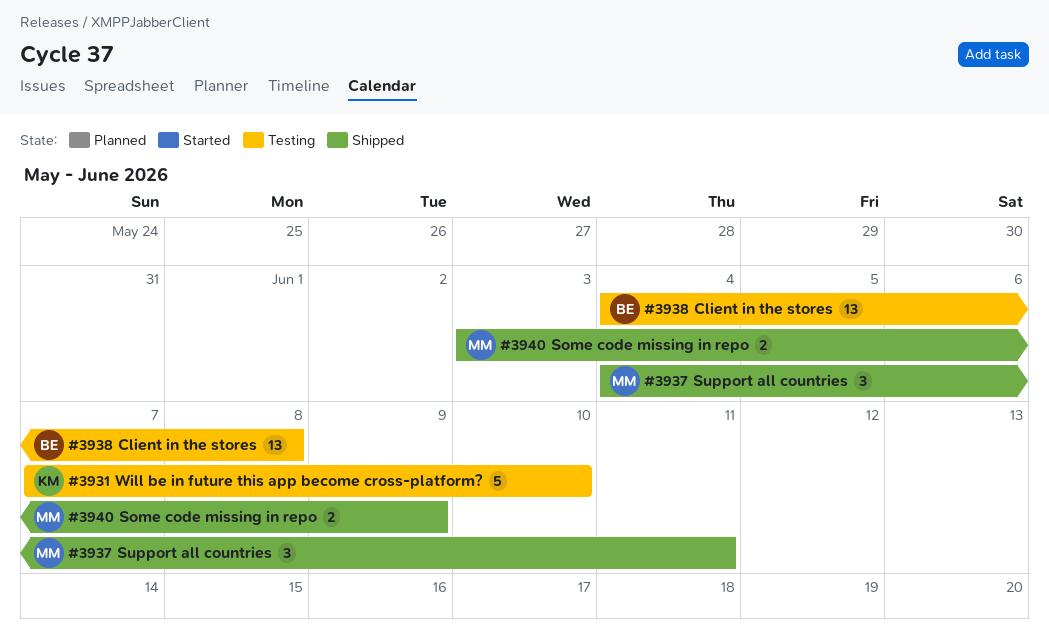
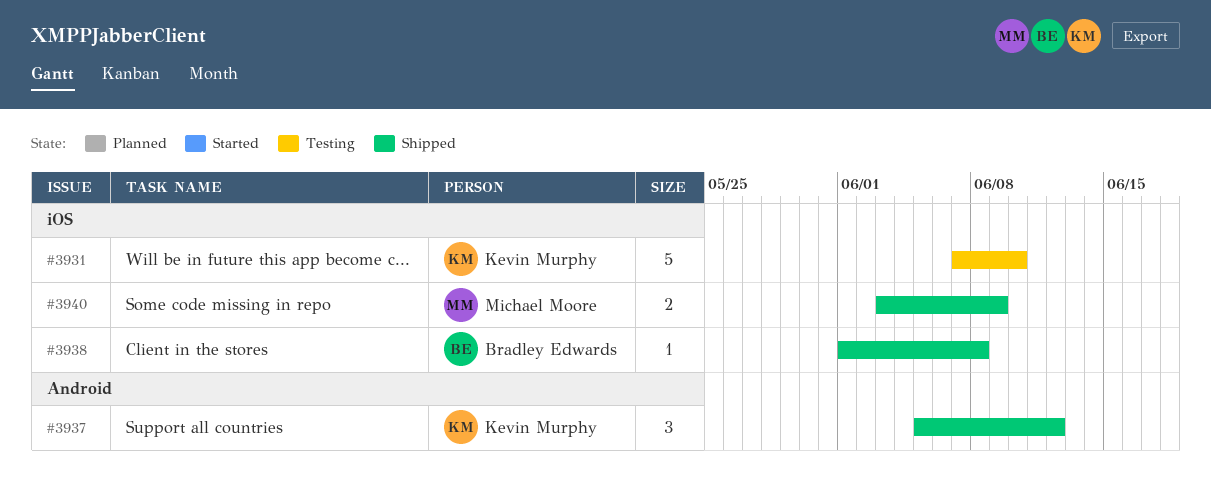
#3937, owner: Michael Moore -> Kevin Murphy
#3937, start: Jun 4 -> Jun 5
#3937, due: Jun 11 -> Jun 12
#3938, status: Testing -> Shipped
#3938, estimate: 13 -> 1
#3938, start: Jun 4 -> Jun 1

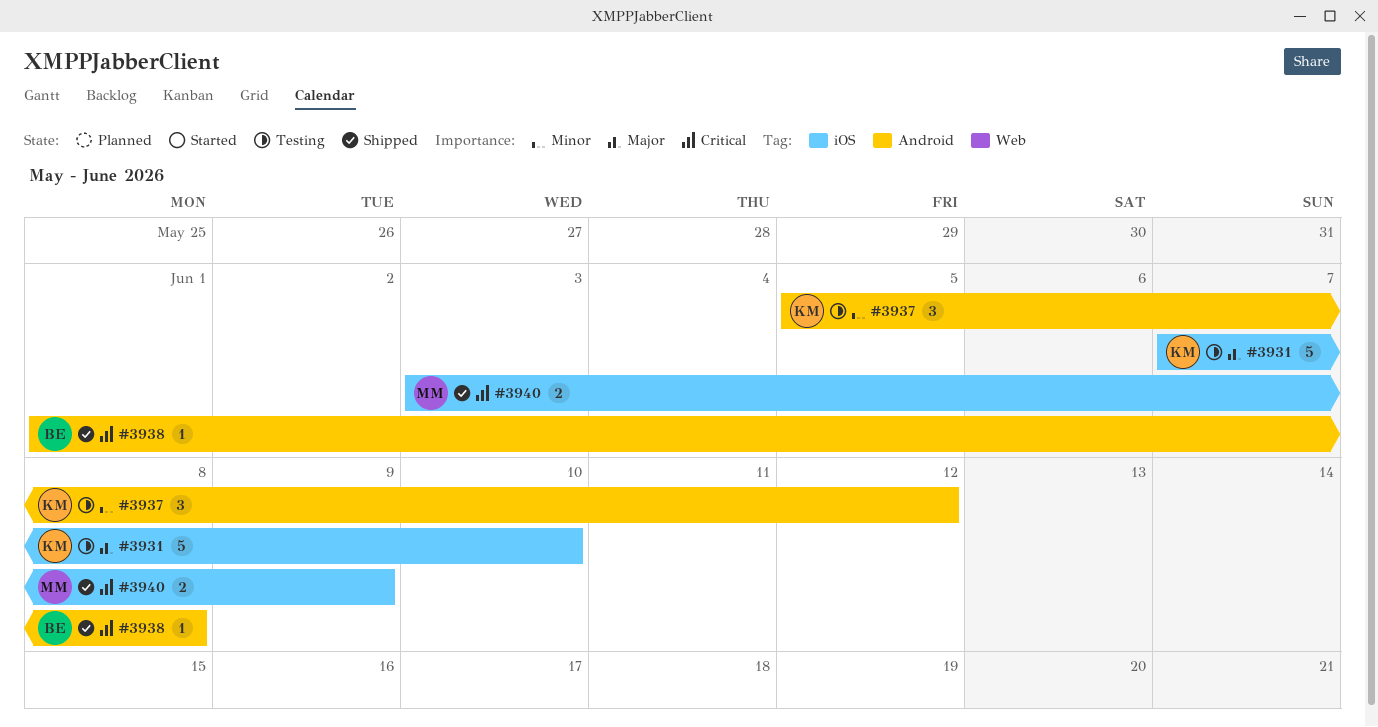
#3937, status: Shipped -> Testing
#3938, label: iOS -> Android

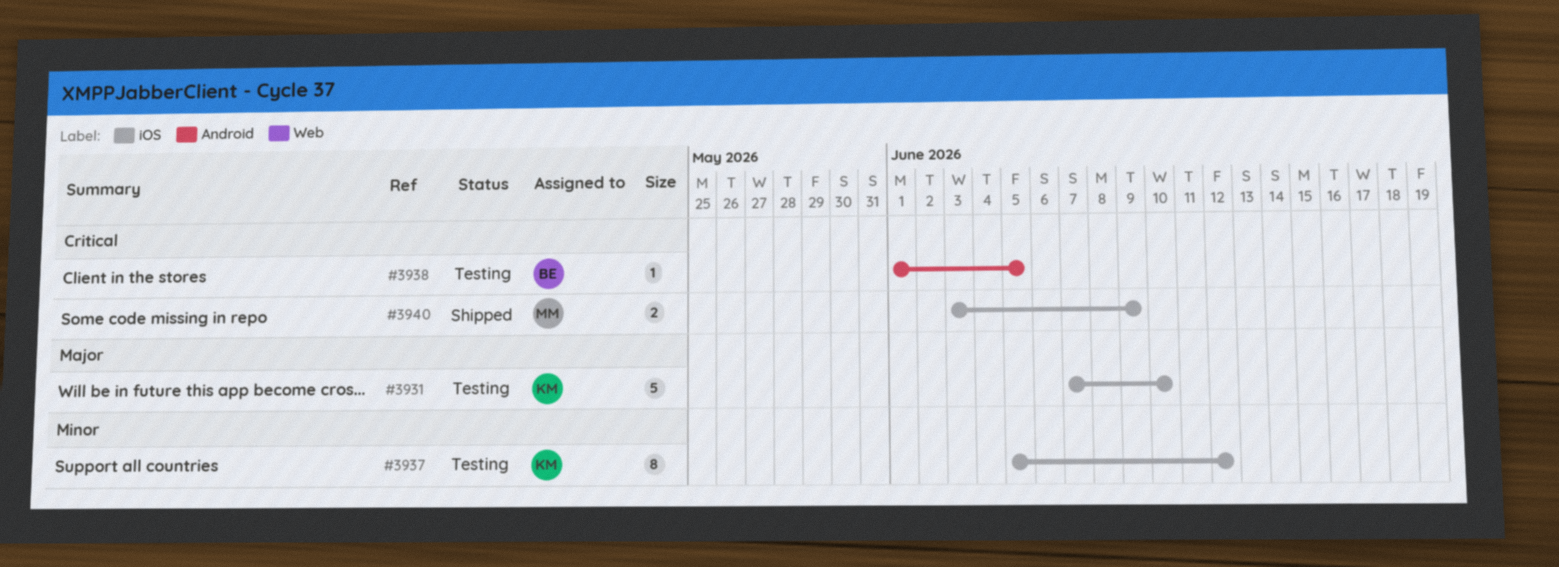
#3937, label: Android -> iOS
#3937, estimate: 3 -> 8
#3938, status: Shipped -> Testing
#3938, due: Jun 8 -> Jun 5

